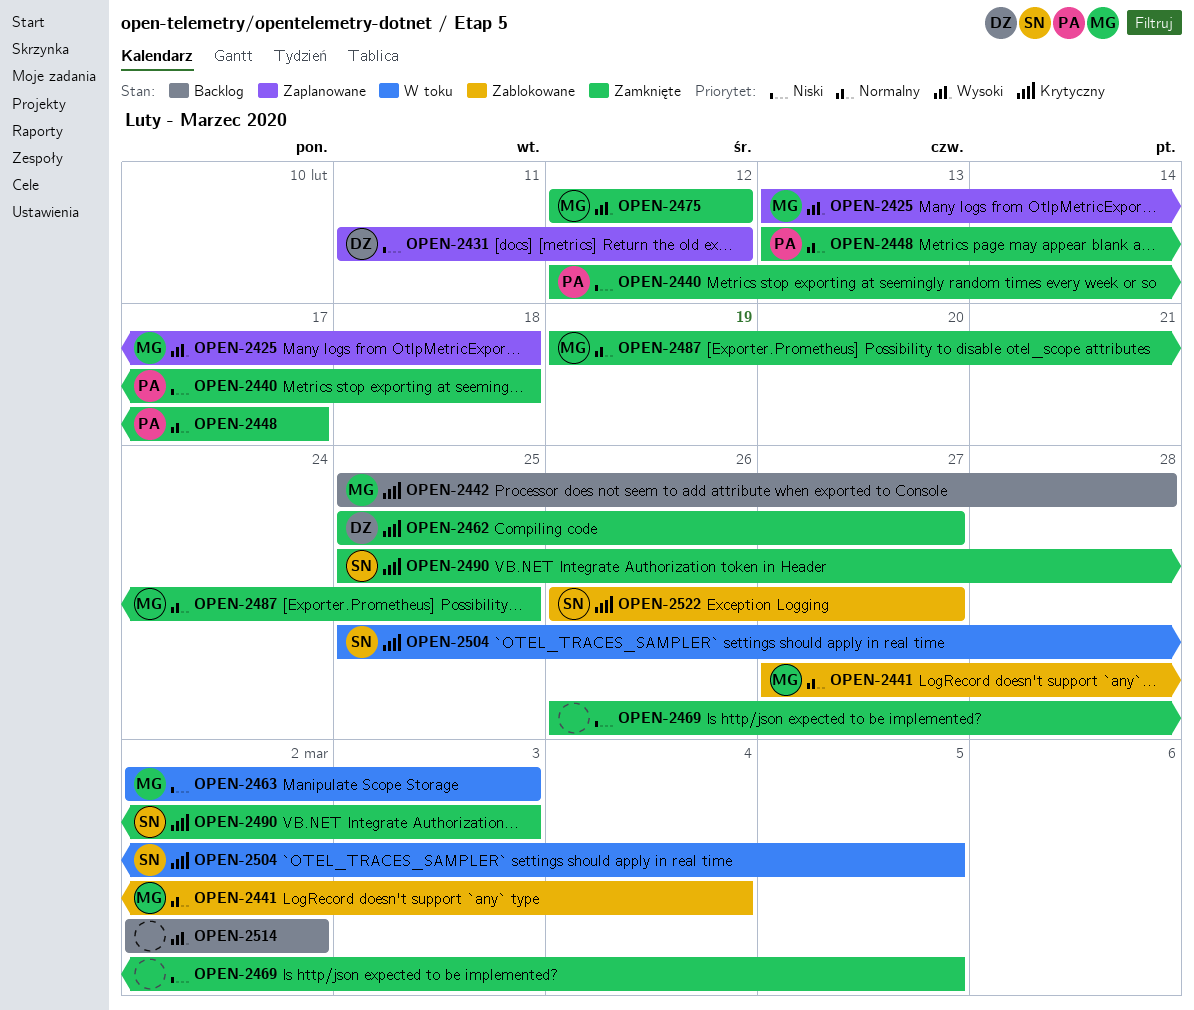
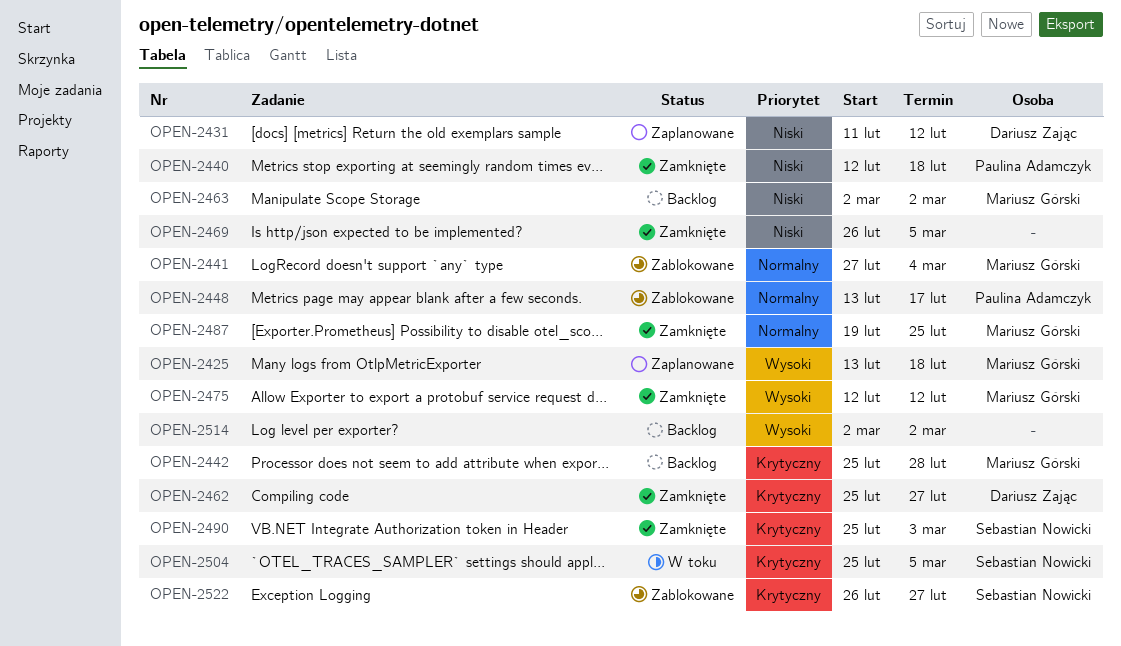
OPEN-2448, status: Zamknięte -> Zablokowane
OPEN-2463, status: W toku -> Backlog
OPEN-2463, due: Mar 3 -> Mar 2

